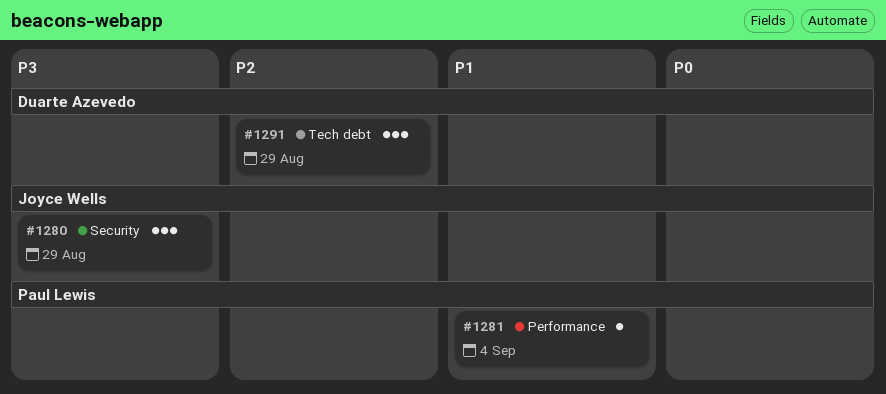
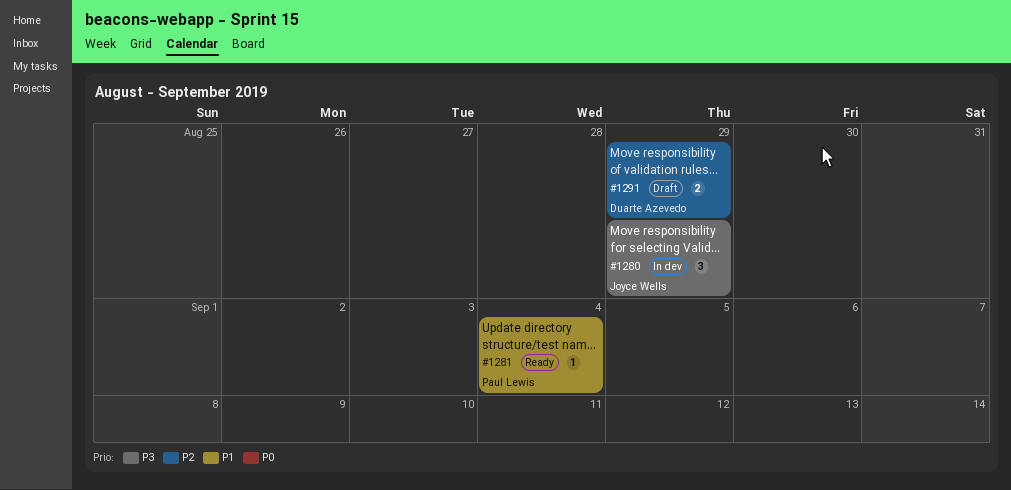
#1291, estimate: 3 -> 2

